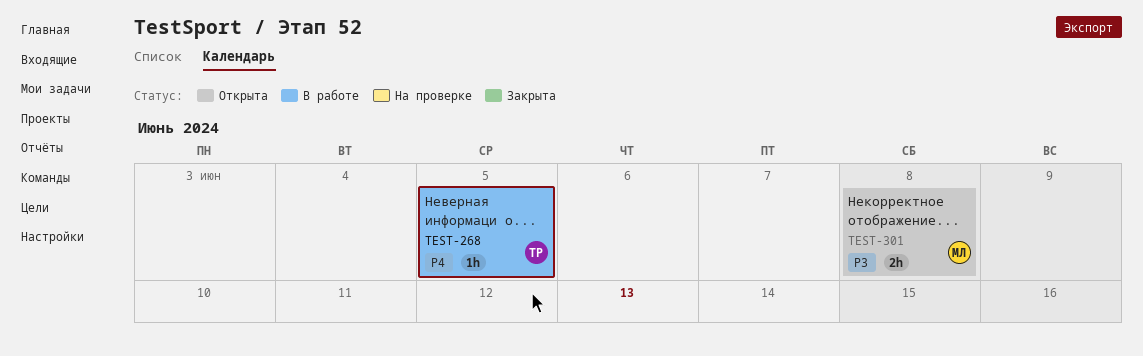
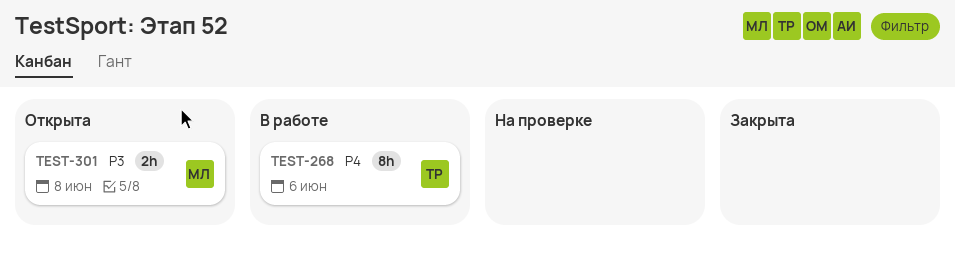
TEST-268, estimate: 1h -> 8h
TEST-268, due: Jun 5 -> Jun 6

